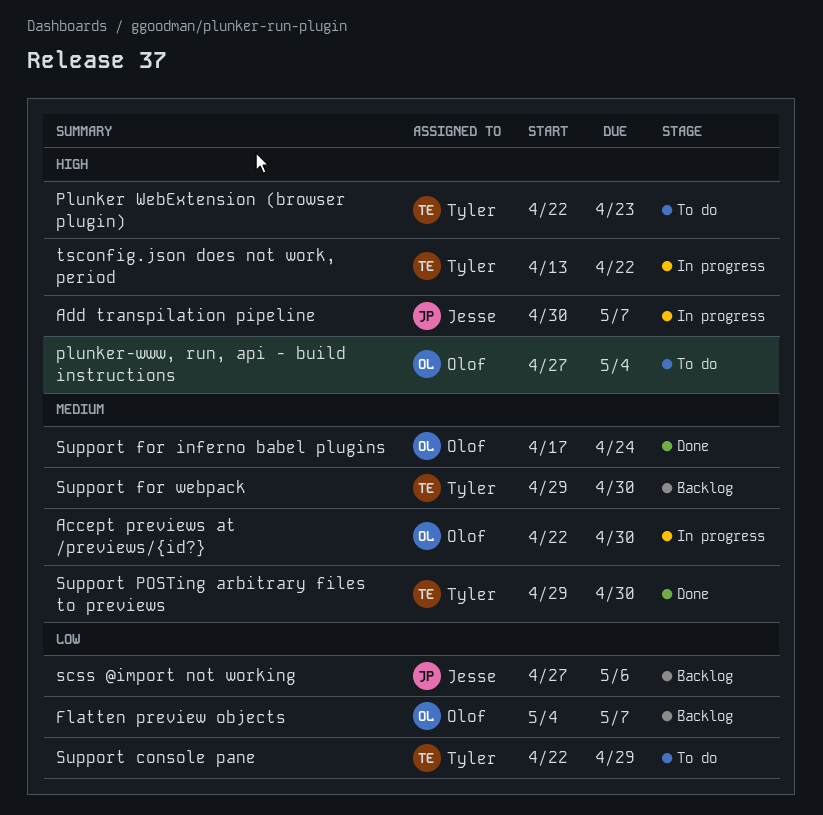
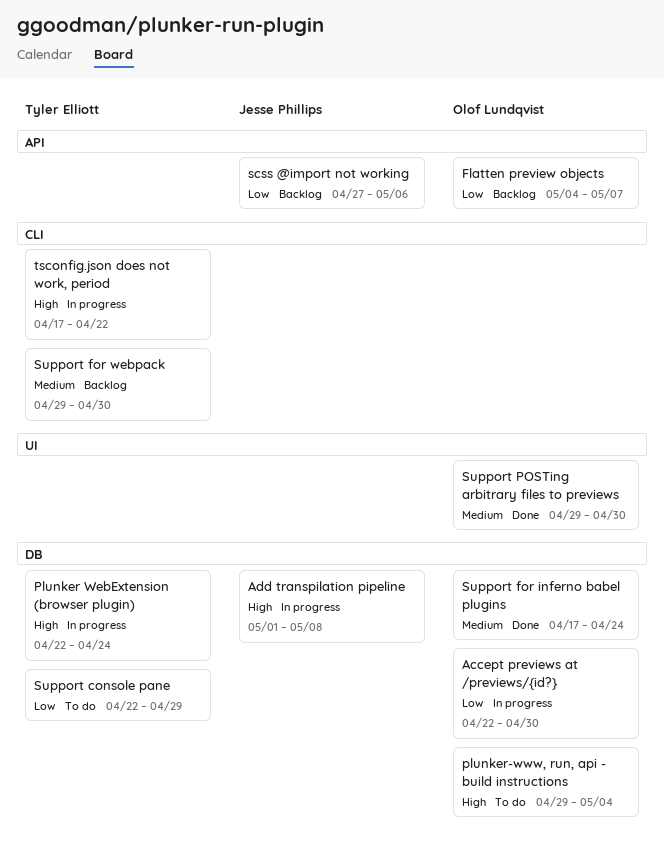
Accept previews at /previews/{id?}, priority: Medium -> Low
Add transpilation pipeline, start: Apr 30 -> May 1
Add transpilation pipeline, due: May 7 -> May 8
Plunker WebExtension (browser plugin), status: To do -> In progress
Plunker WebExtension (browser plugin), due: Apr 23 -> Apr 24
plunker-www, run, api - build instructions, start: Apr 27 -> Apr 29
Support POSTing arbitrary files to previews, owner: Tyler Elliott -> Olof Lundqvist
tsconfig.json does not work, period, start: Apr 13 -> Apr 17

